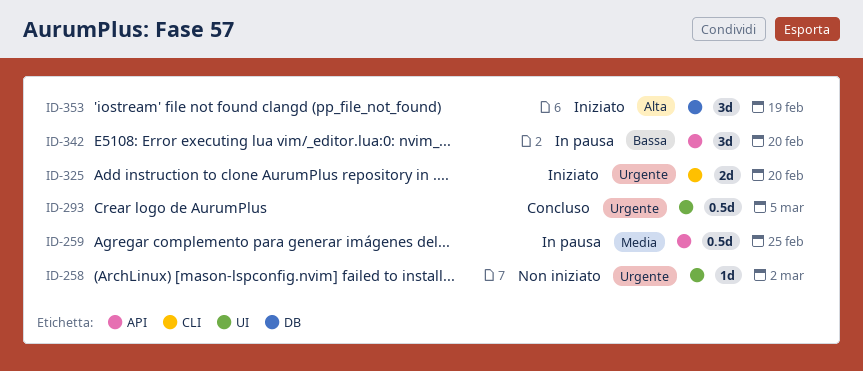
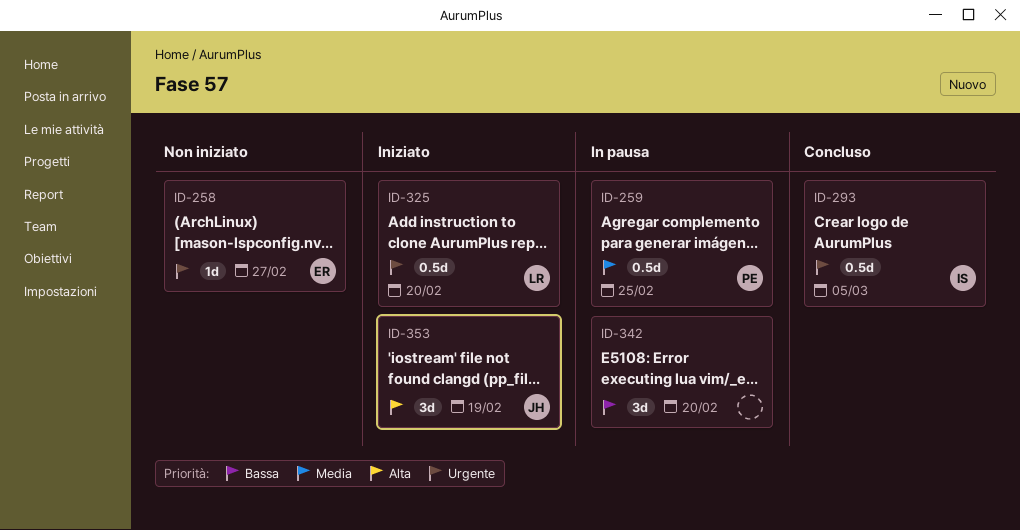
ID-258, due: Mar 2 -> Feb 27
ID-325, estimate: 2d -> 0.5d

